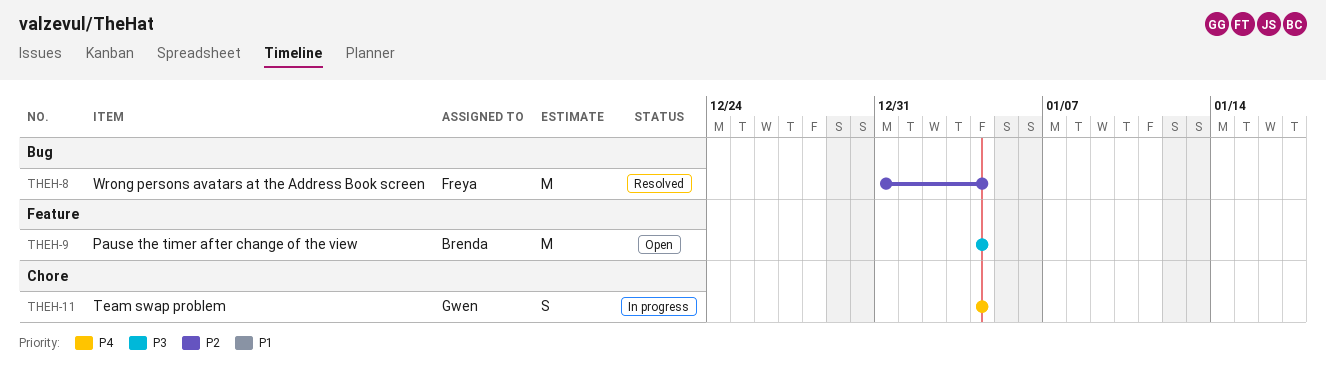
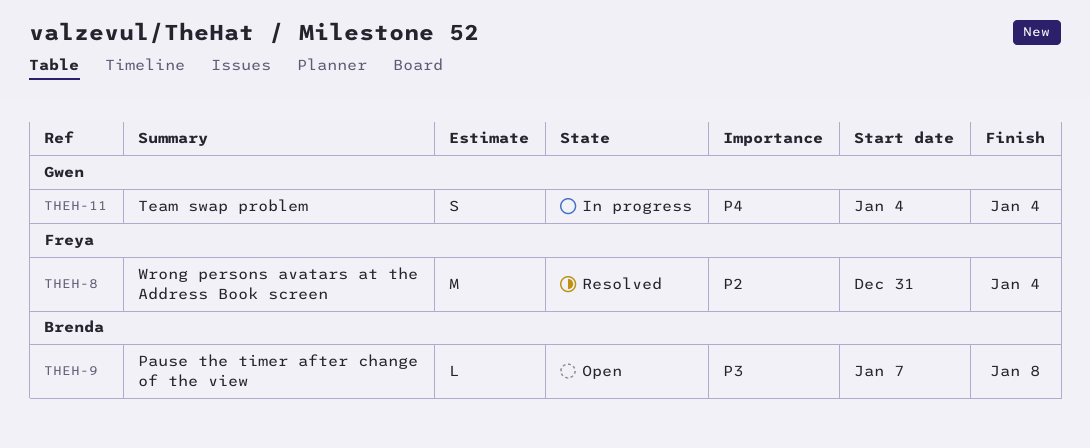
THEH-9, estimate: M -> L
THEH-9, start: Jan 4 -> Jan 7
THEH-9, due: Jan 4 -> Jan 8

